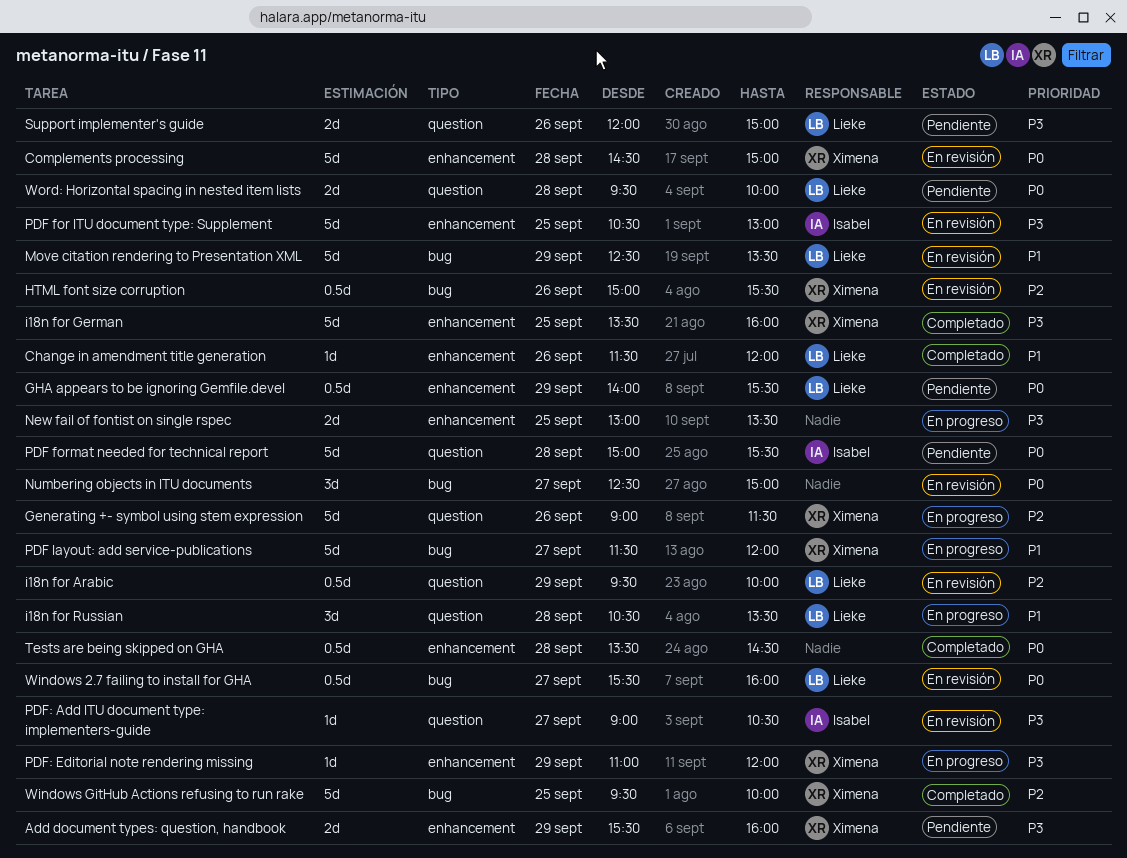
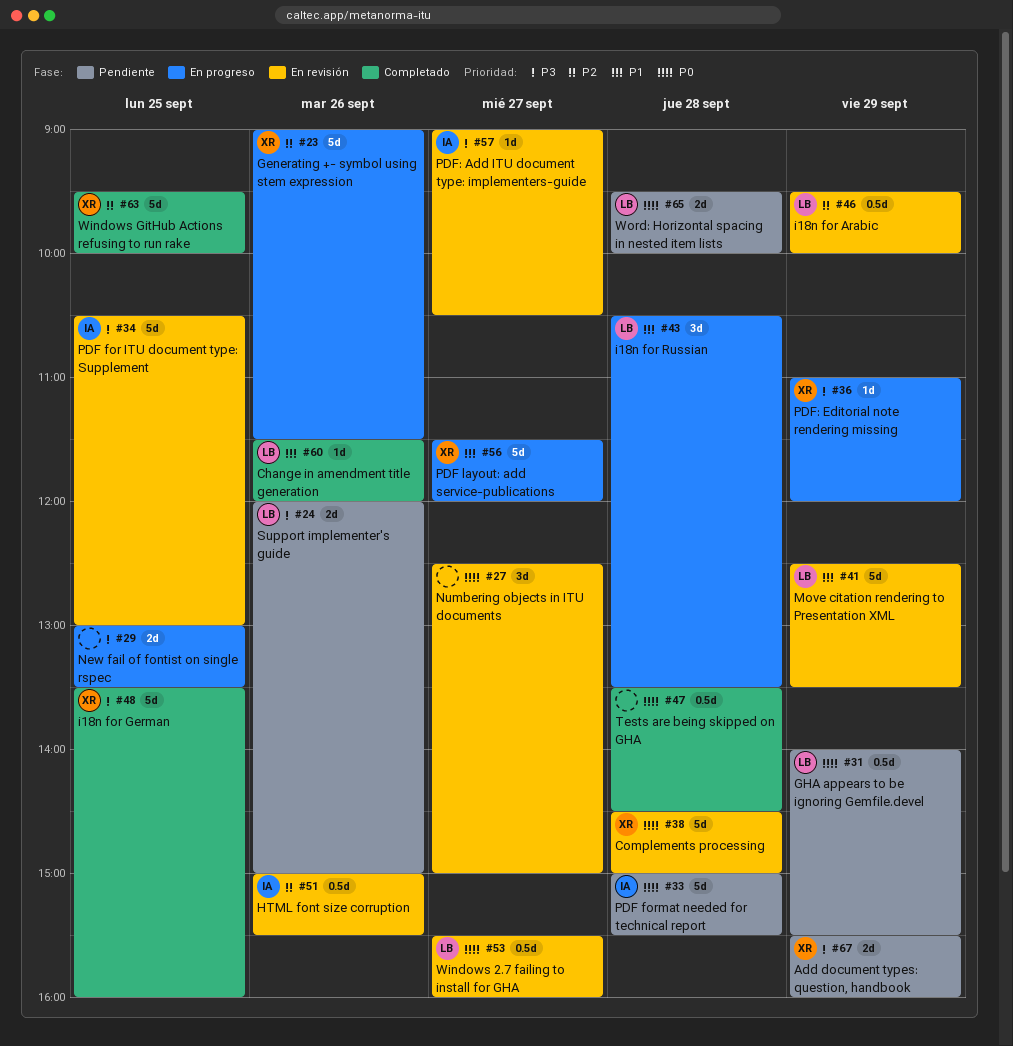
HTML font size corruption, owner: Ximena -> Isabel

